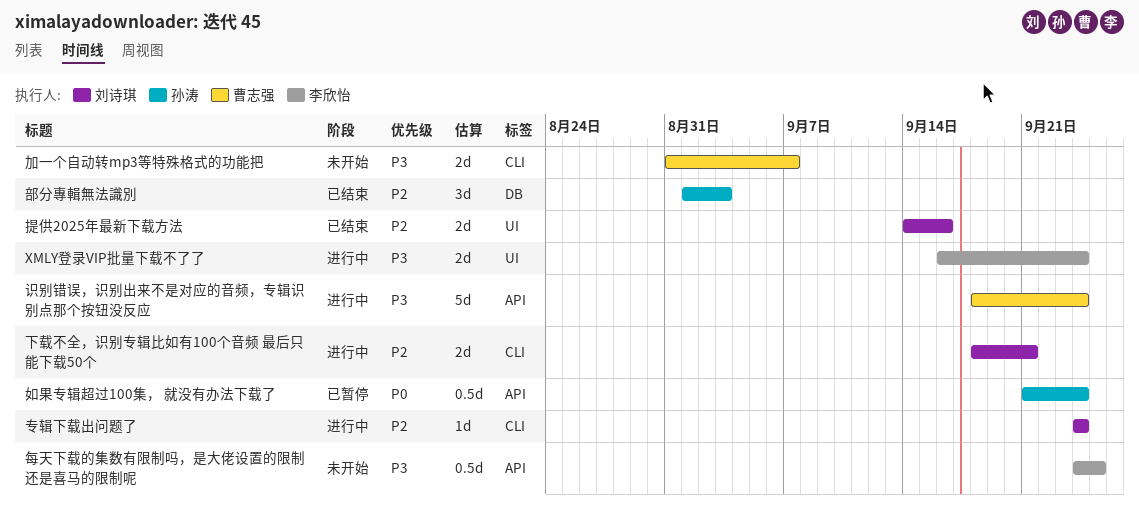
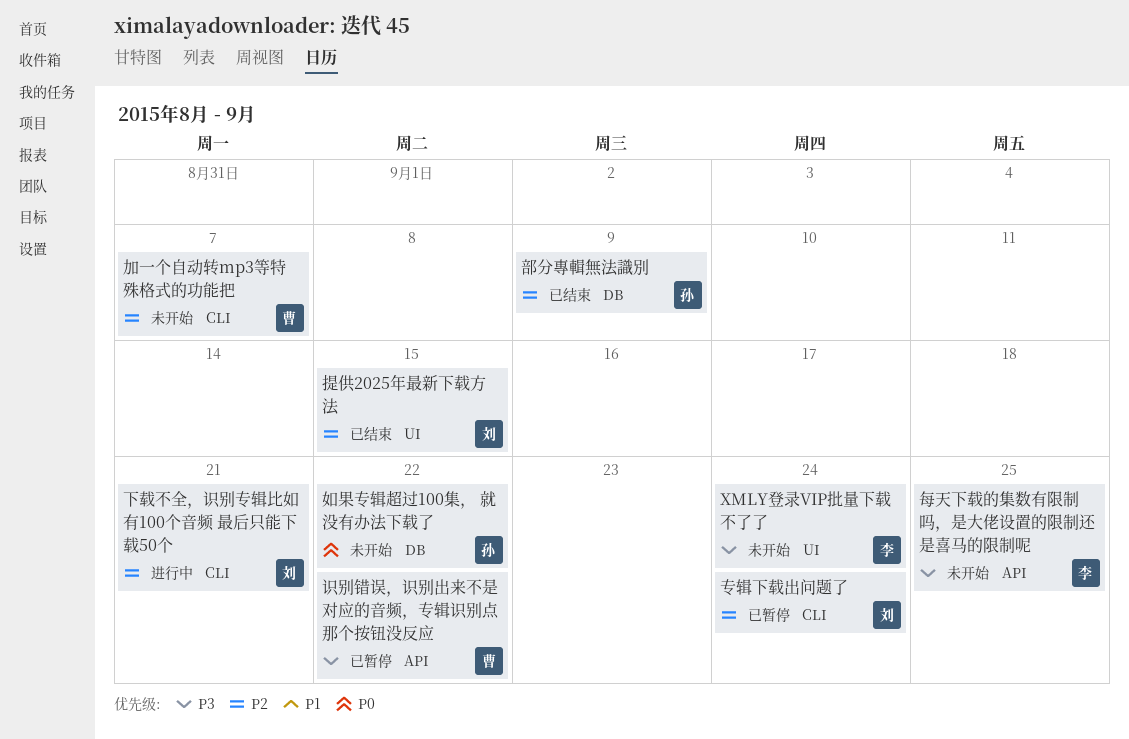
XMLY登录VIP批量下载不了了, status: 进行中 -> 未开始
专辑下载出问题了, status: 进行中 -> 已暂停
加一个自动转mp3等特殊格式的功能把, priority: P3 -> P2
如果专辑超过100集， 就没有办法下载了, status: 已暂停 -> 未开始
如果专辑超过100集， 就没有办法下载了, label: API -> DB
如果专辑超过100集， 就没有办法下载了, due: Sep 24 -> Sep 22
提供2025年最新下载方法, due: Sep 16 -> Sep 15
识别错误，识别出来不是对应的音频，专辑识别点那个按钮没反应, status: 进行中 -> 已暂停
识别错误，识别出来不是对应的音频，专辑识别点那个按钮没反应, due: Sep 24 -> Sep 22
部分專輯無法識別, due: Sep 3 -> Sep 9

